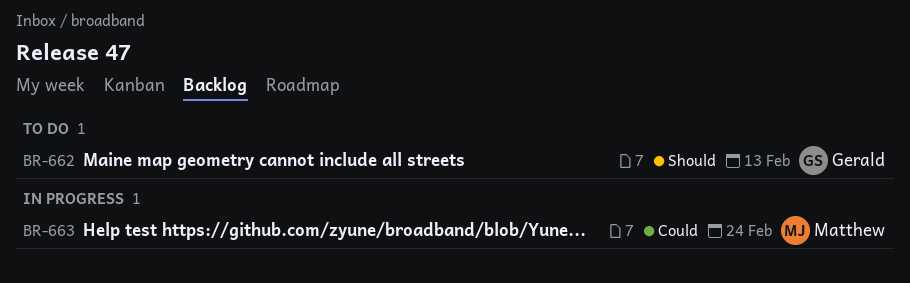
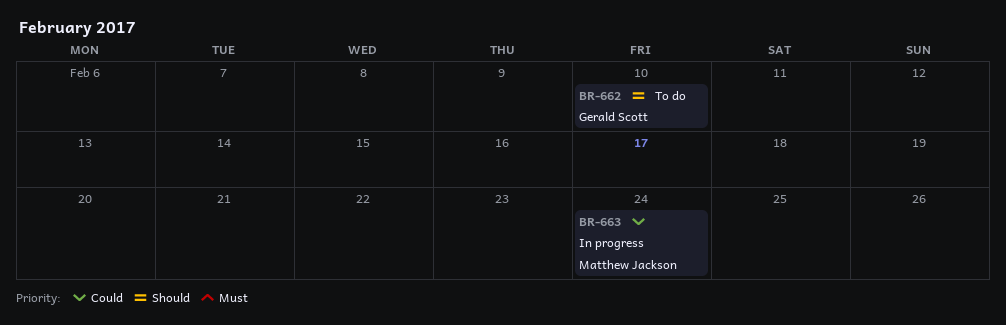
BR-662, due: Feb 13 -> Feb 10

